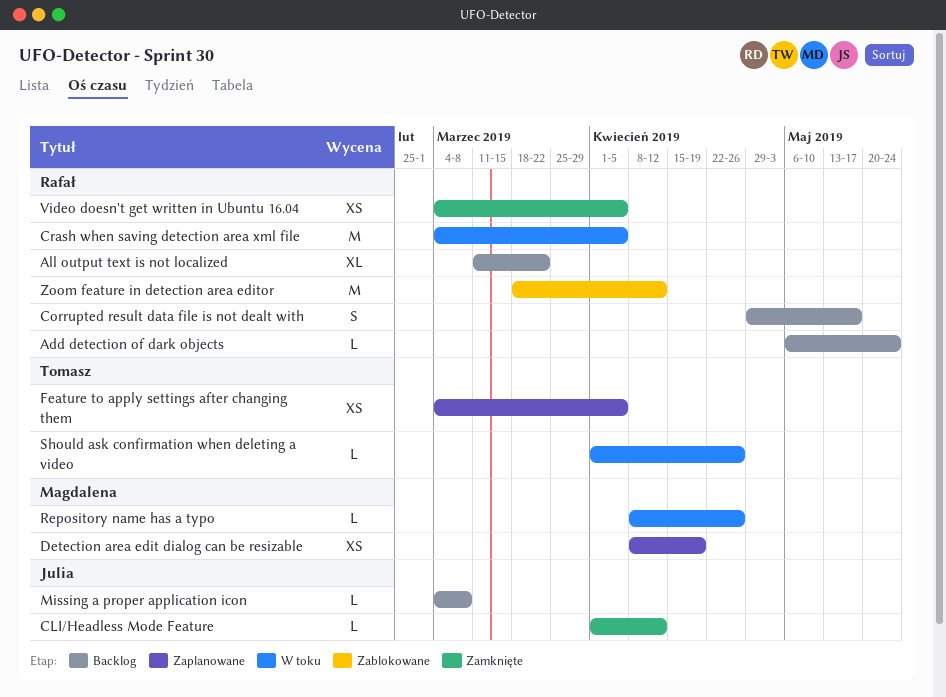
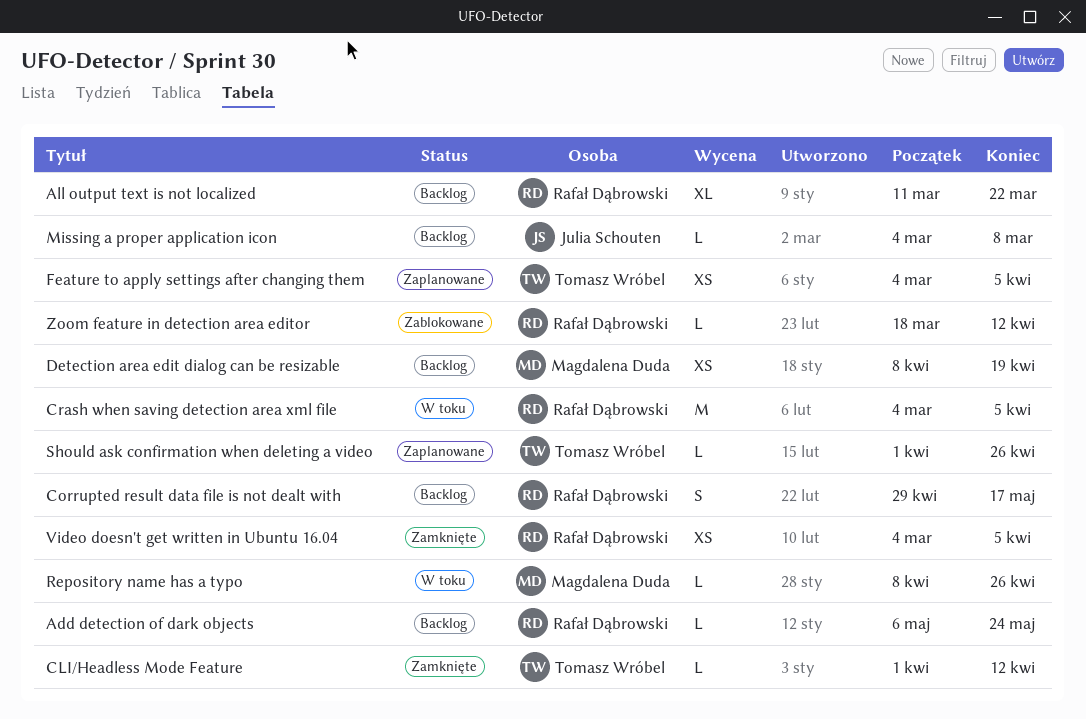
CLI/Headless Mode Feature, owner: Julia Schouten -> Tomasz Wróbel
Detection area edit dialog can be resizable, status: Zaplanowane -> Backlog
Should ask confirmation when deleting a video, status: W toku -> Zaplanowane
Zoom feature in detection area editor, estimate: M -> L

